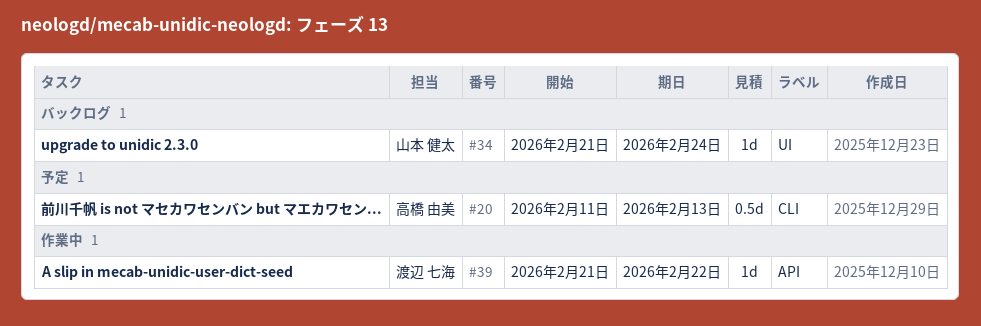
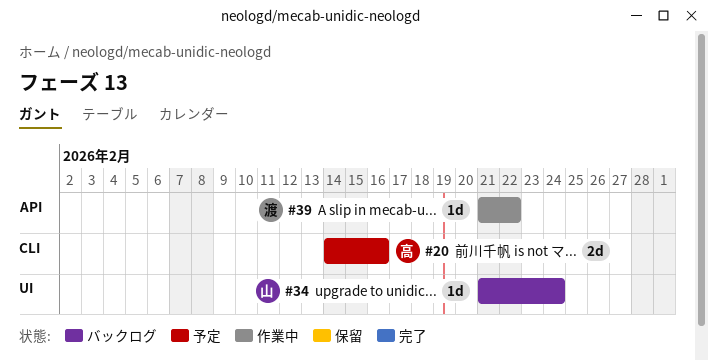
#20, estimate: 0.5d -> 2d
#20, start: Feb 11 -> Feb 14
#20, due: Feb 13 -> Feb 16

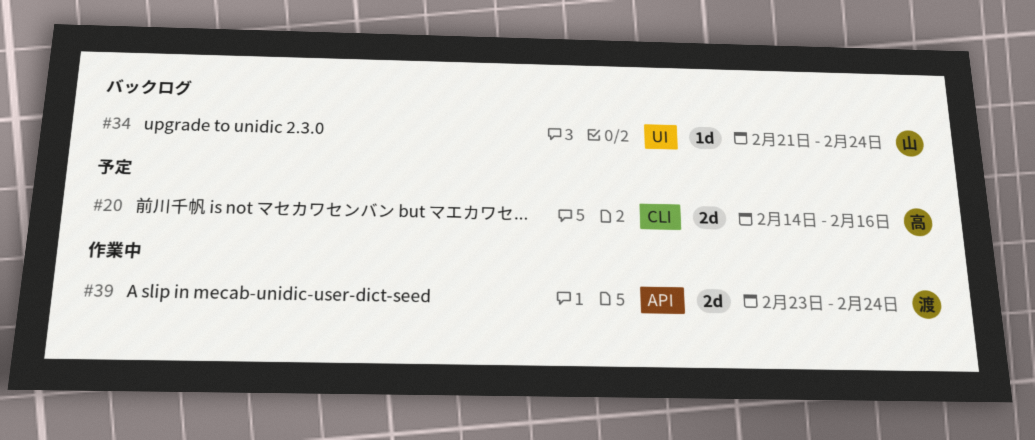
#39, estimate: 1d -> 2d
#39, start: Feb 21 -> Feb 23
#39, due: Feb 22 -> Feb 24

